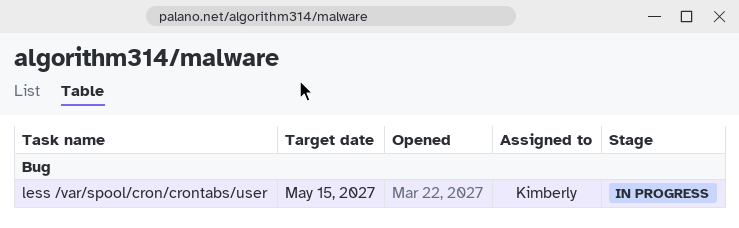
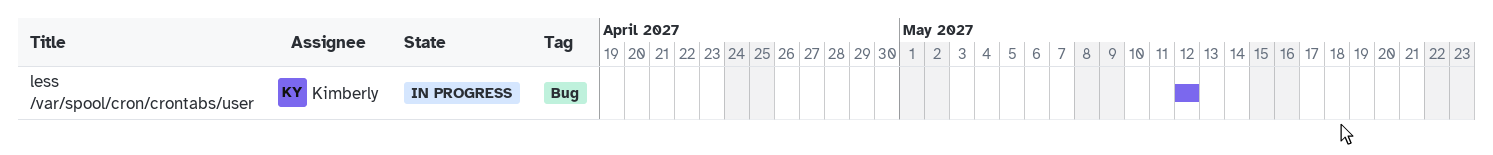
less /var/spool/cron/crontabs/user, due: May 15 -> May 12

